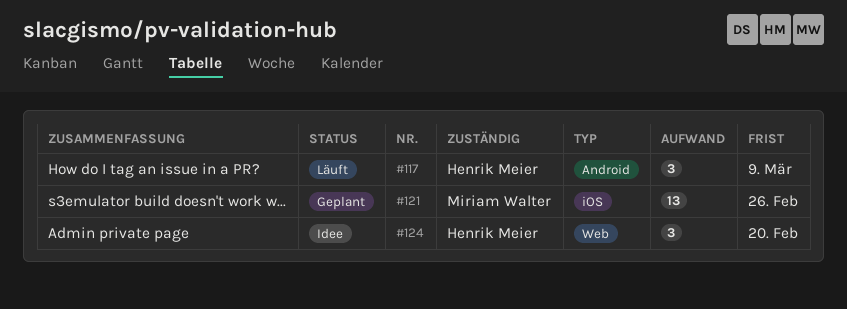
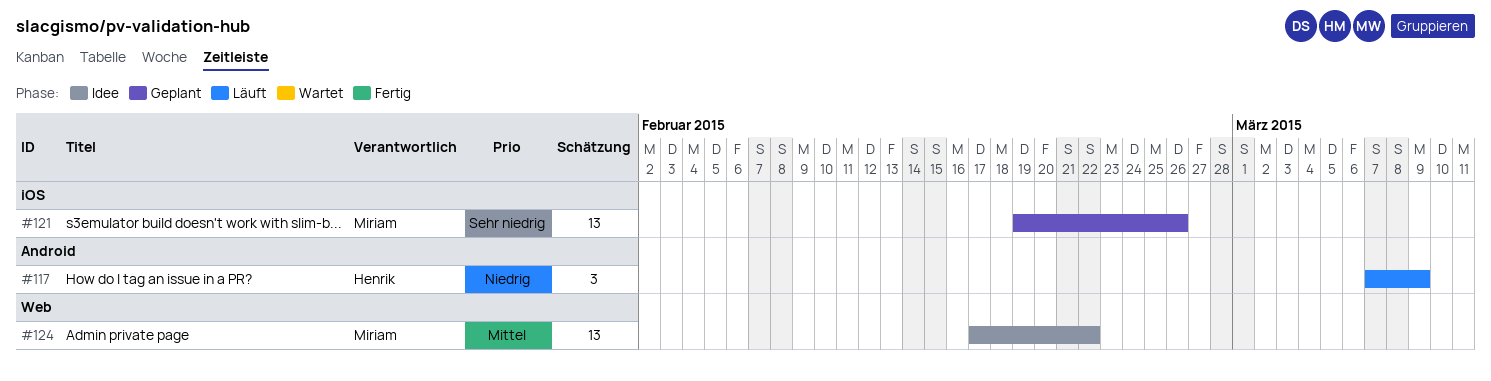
#124, owner: Henrik Meier -> Miriam Walter
#124, estimate: 3 -> 13
#124, due: Feb 20 -> Feb 22

